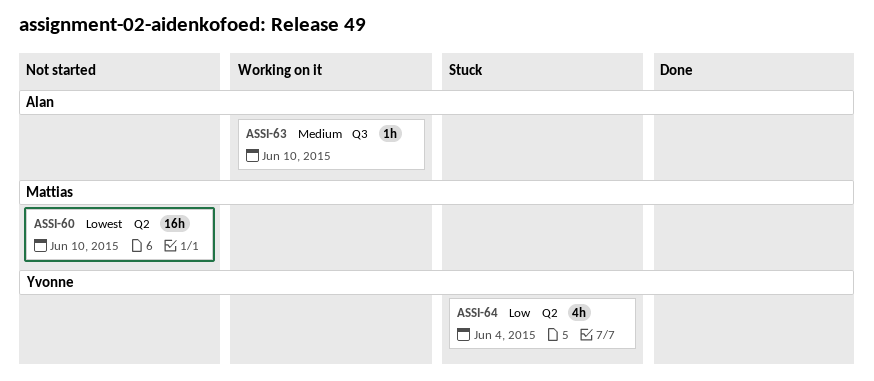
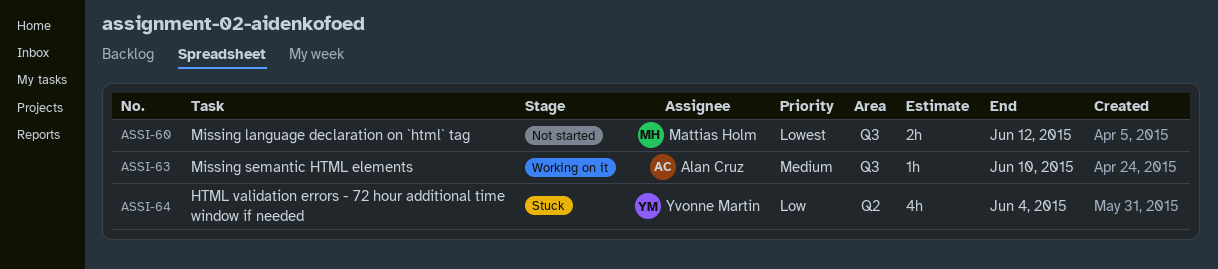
ASSI-60, label: Q2 -> Q3
ASSI-60, estimate: 16h -> 2h
ASSI-60, due: Jun 10 -> Jun 12

